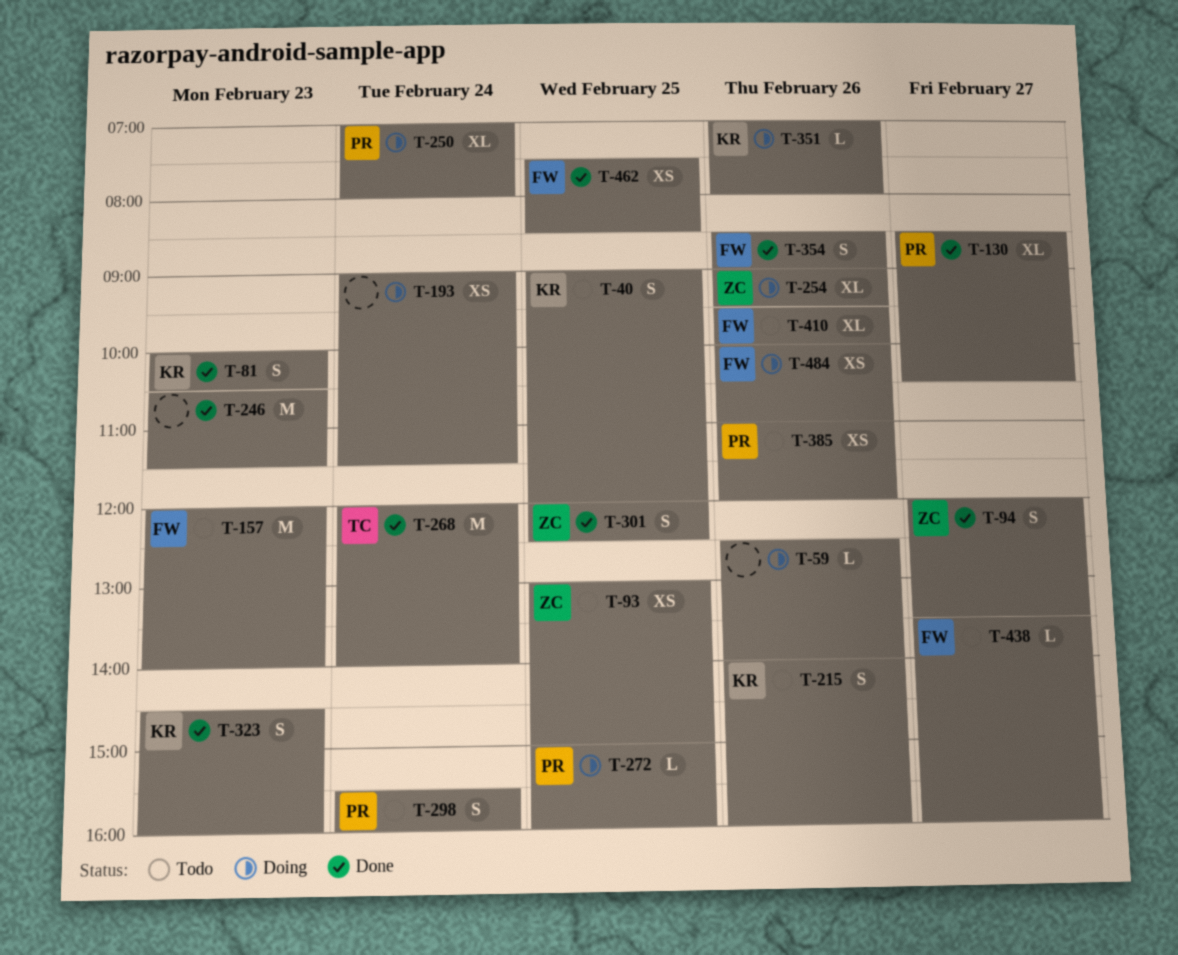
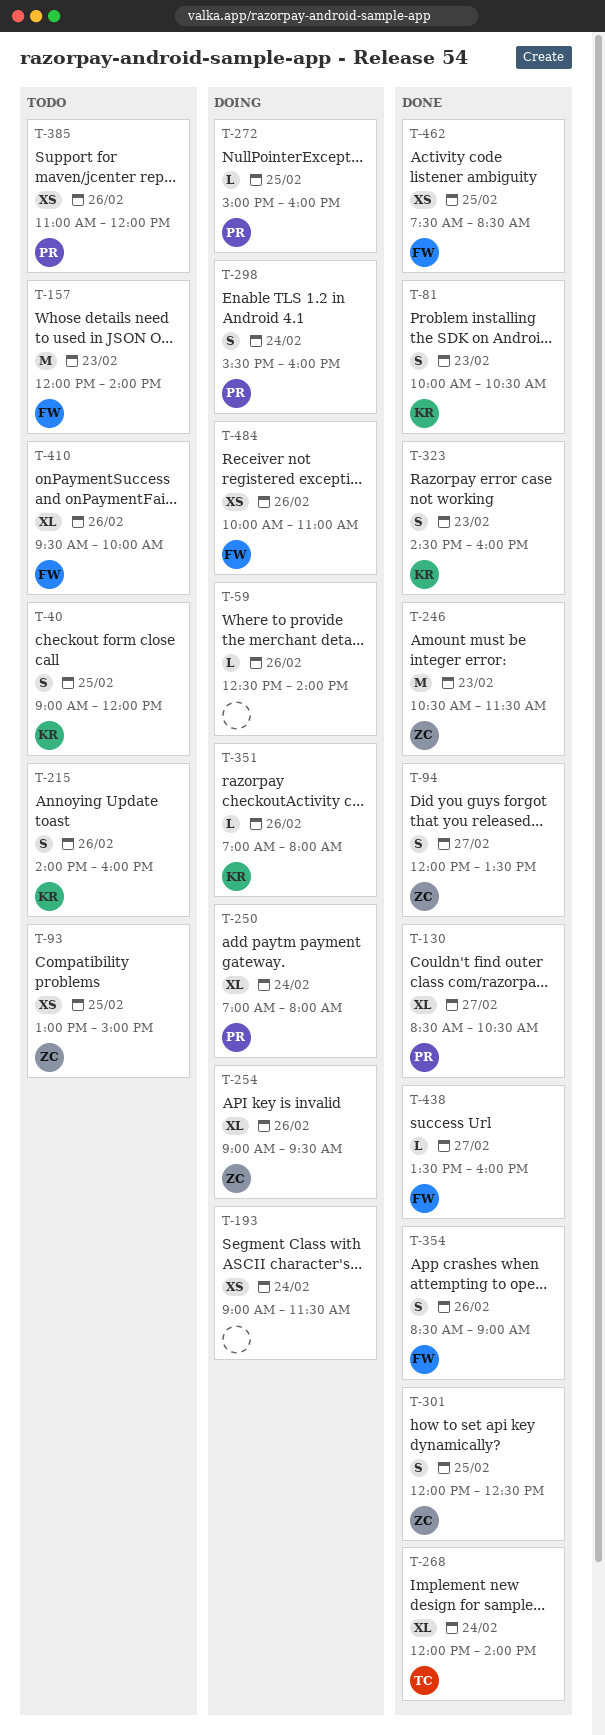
T-246, owner: none -> ZC
T-268, estimate: M -> XL
T-298, status: Todo -> Doing
T-438, status: Todo -> Done

